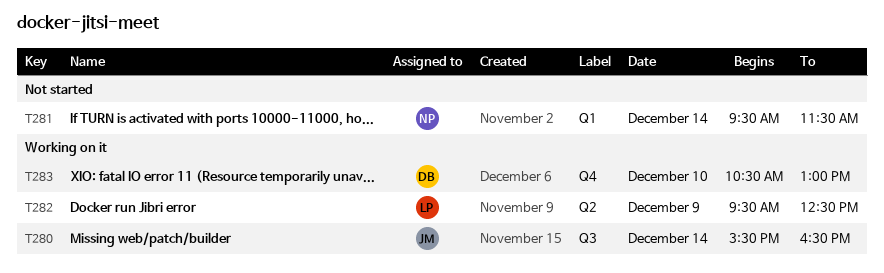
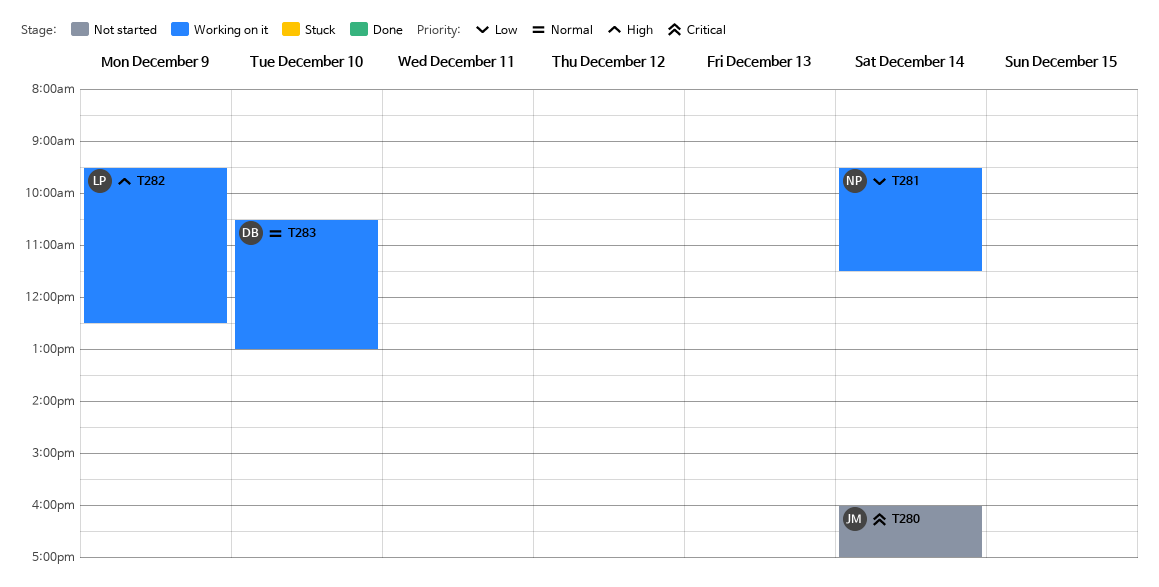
T280, status: Working on it -> Not started
T280, begins: 15:30 -> 16:00
T280, ends: 16:30 -> 17:00
T281, status: Not started -> Working on it

